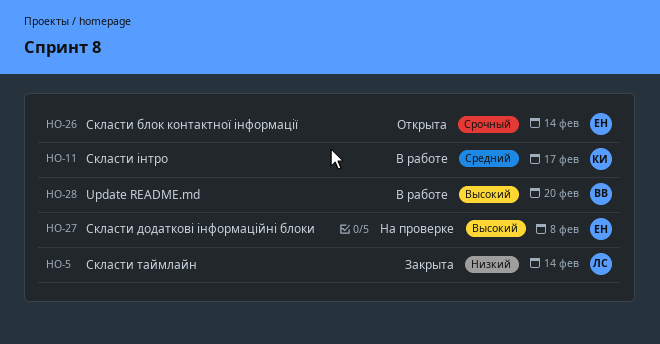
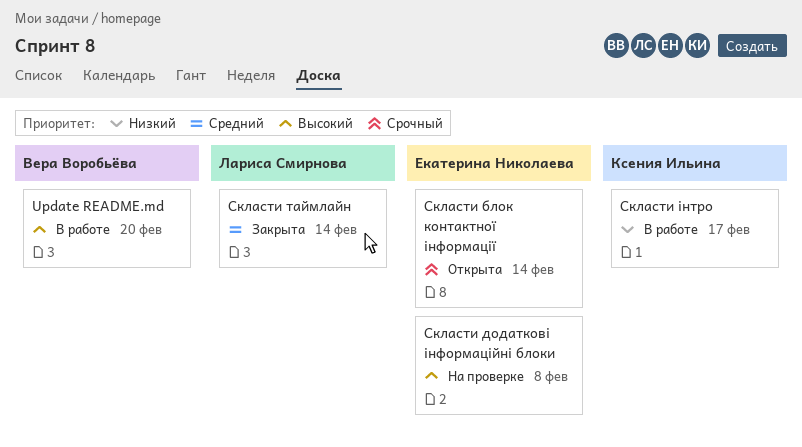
Скласти таймлайн, priority: Низкий -> Средний
Скласти інтро, priority: Средний -> Низкий

